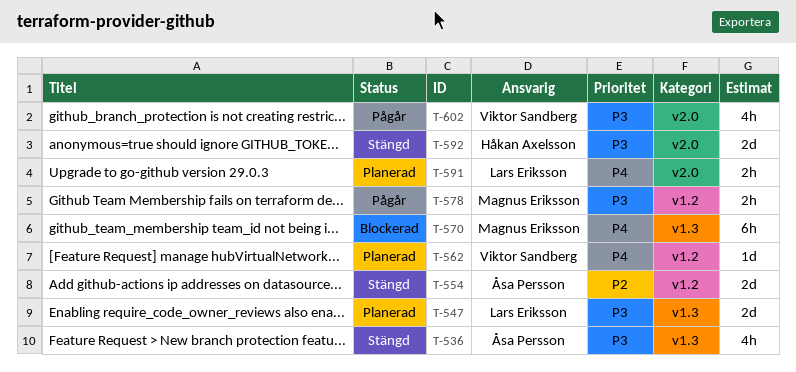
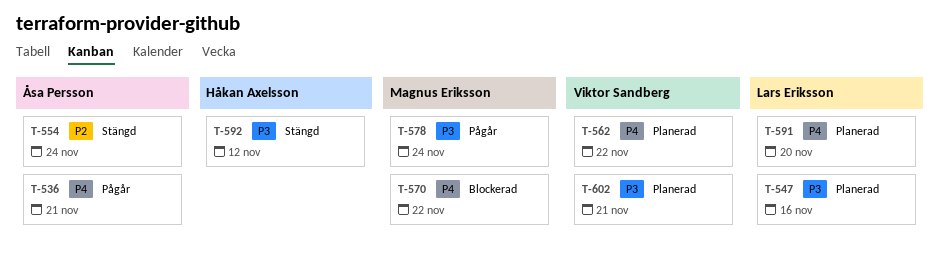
T-536, status: Stängd -> Pågår
T-536, priority: P3 -> P4
T-602, status: Pågår -> Planerad

